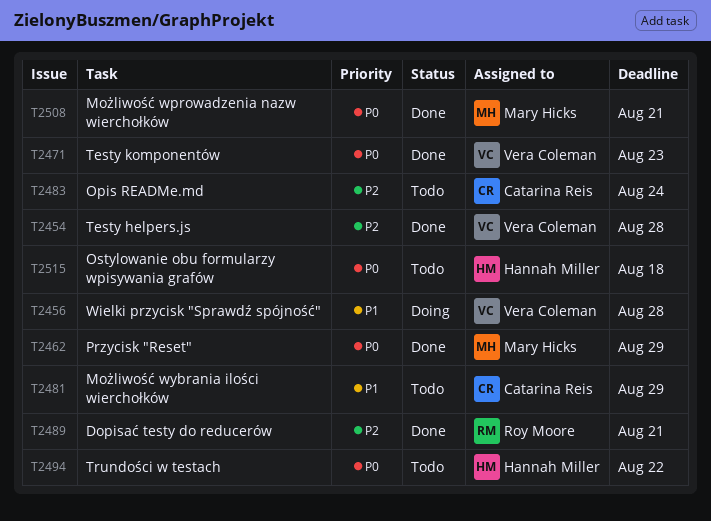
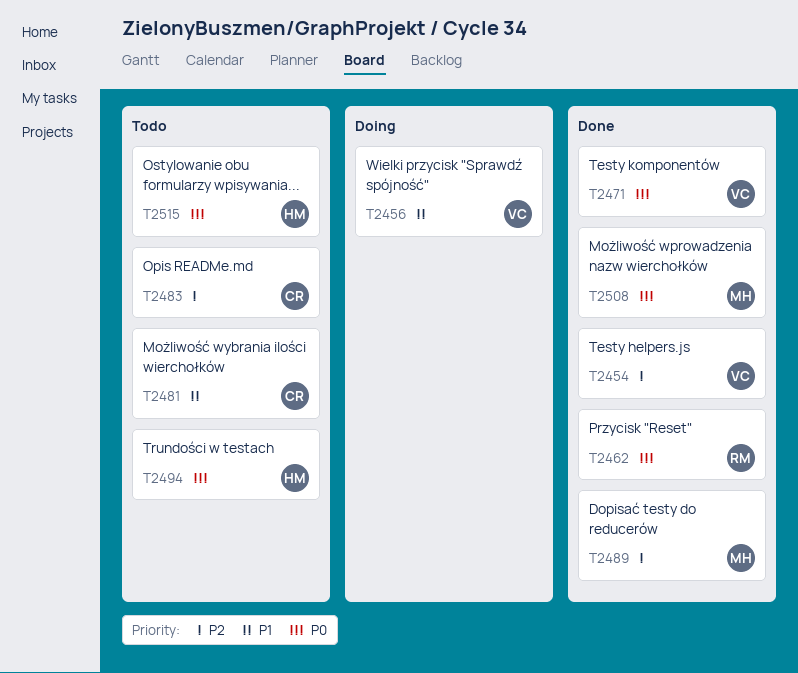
T2462, owner: Mary Hicks -> Roy Moore
T2489, owner: Roy Moore -> Mary Hicks

